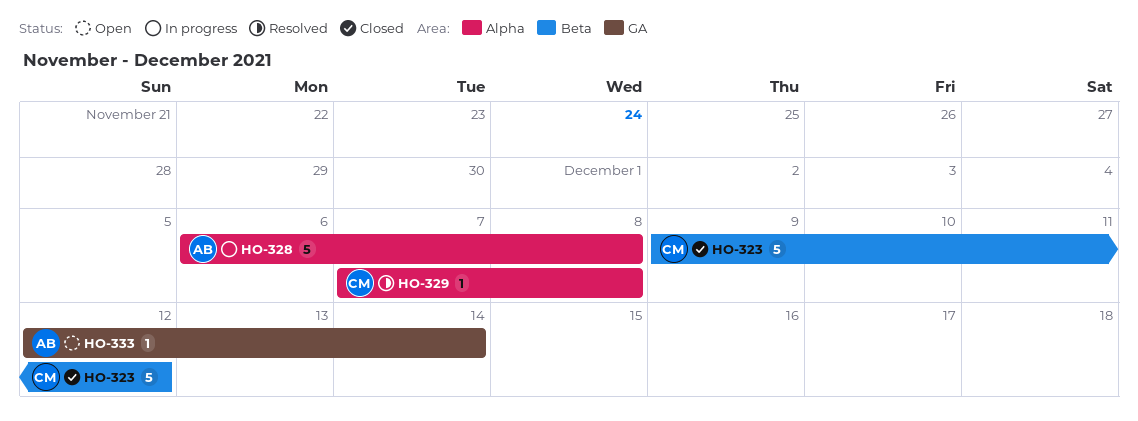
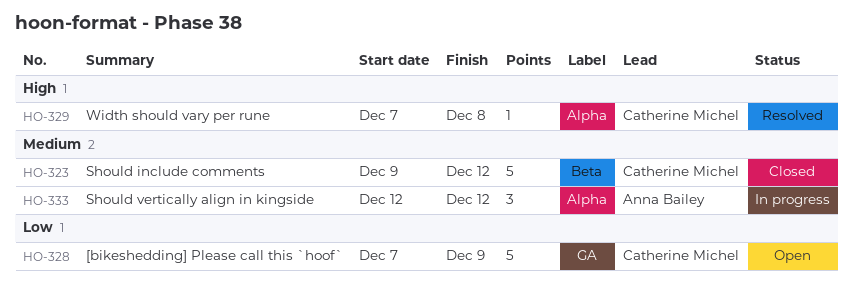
HO-328, status: In progress -> Open
HO-328, owner: Anna Bailey -> Catherine Michel
HO-328, label: Alpha -> GA
HO-328, start: Dec 6 -> Dec 7
HO-328, due: Dec 8 -> Dec 9
HO-333, status: Open -> In progress
HO-333, label: GA -> Alpha
HO-333, estimate: 1 -> 3
HO-333, due: Dec 14 -> Dec 12

